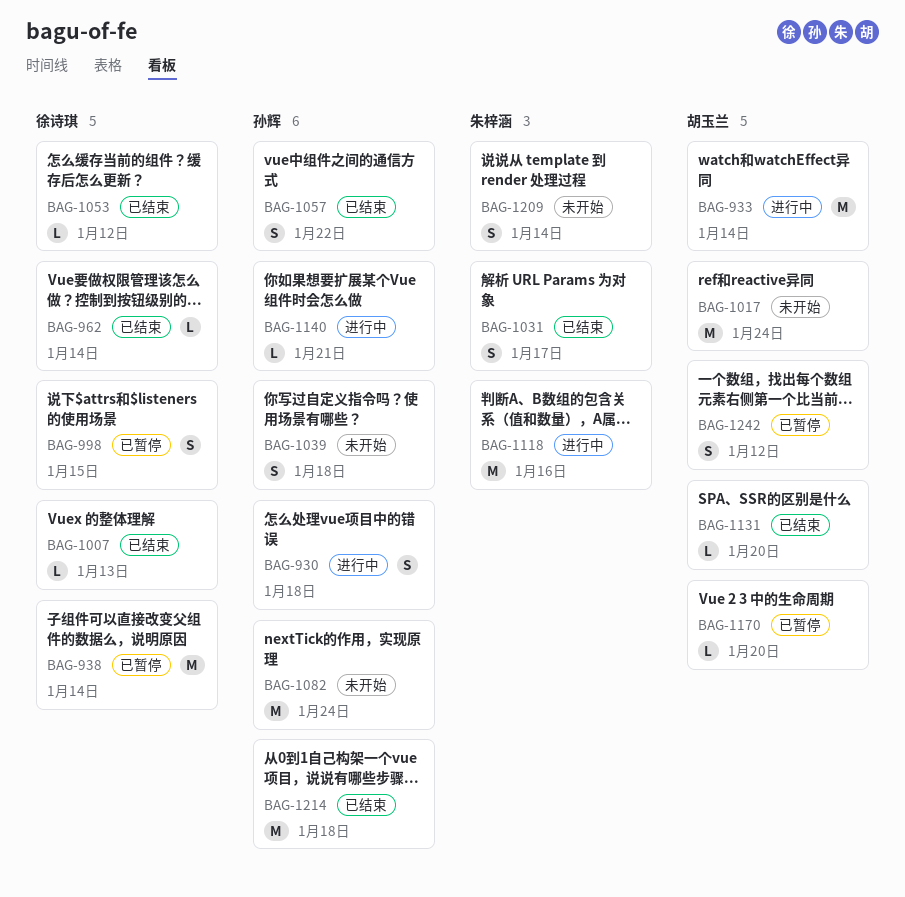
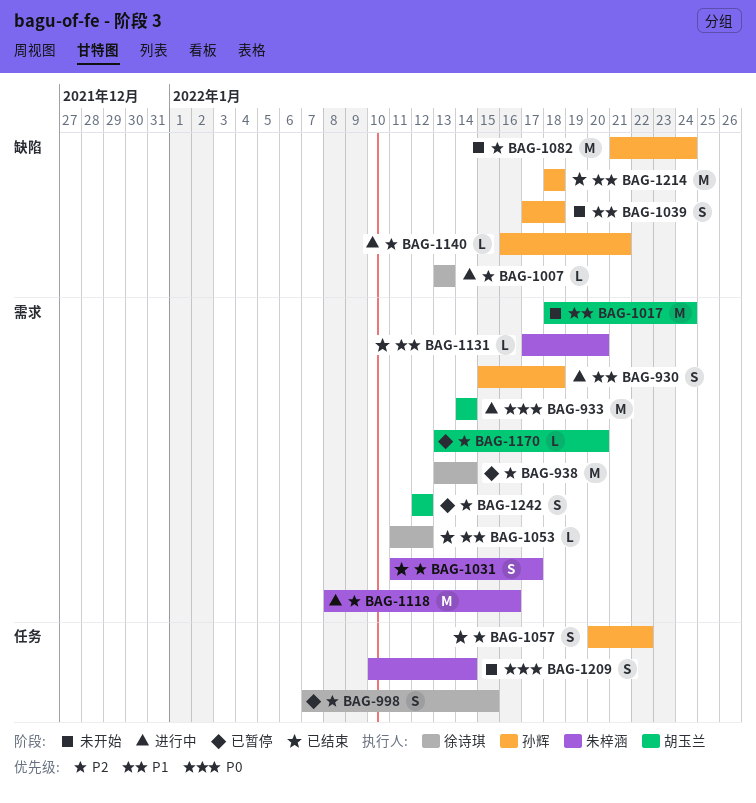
BAG-962: present -> none
BAG-1007, status: 已结束 -> 进行中
BAG-1131, owner: 胡玉兰 -> 朱梓涵

